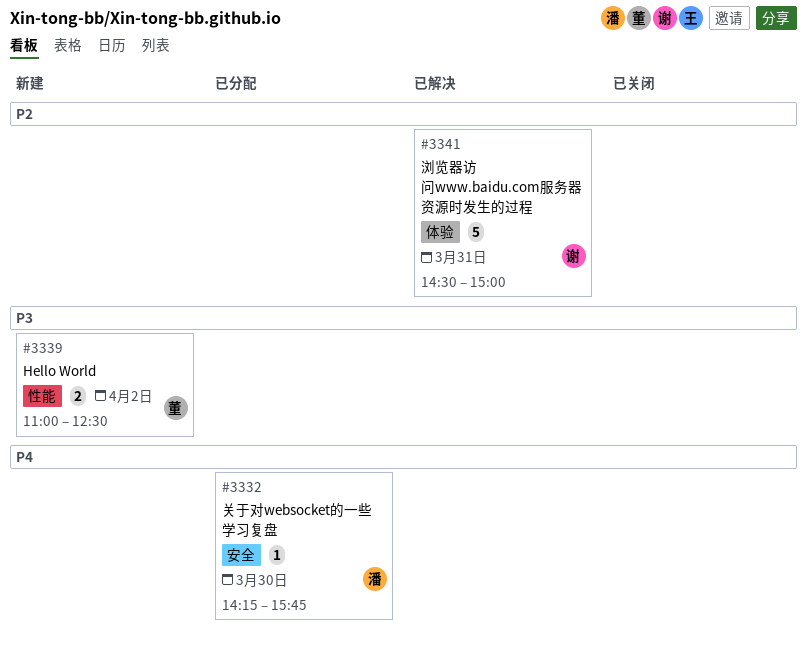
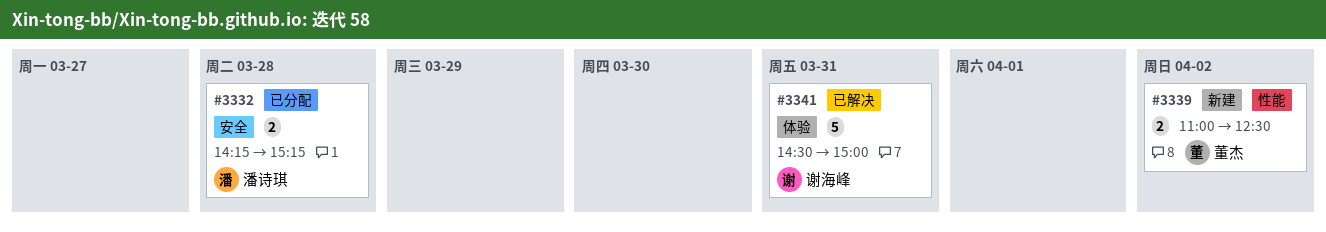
#3332, estimate: 1 -> 2
#3332, day: Mar 30 -> Mar 28
#3332, ends: 15:45 -> 15:15

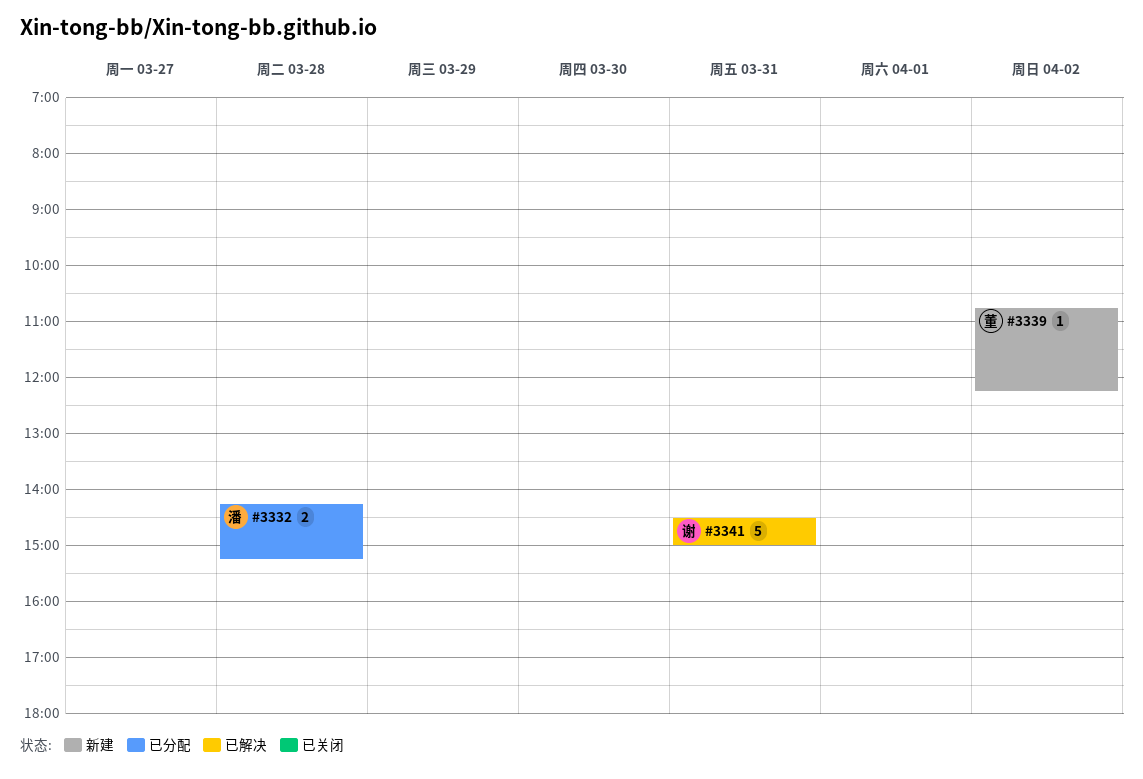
#3339, estimate: 2 -> 1
#3339, begins: 11:00 -> 10:45
#3339, ends: 12:30 -> 12:15

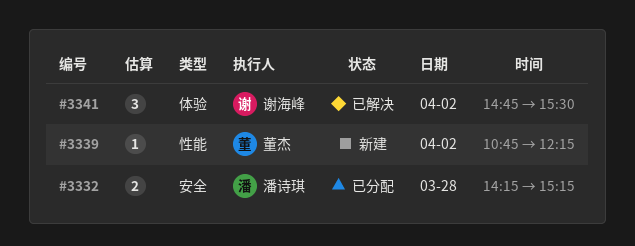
#3341, estimate: 5 -> 3
#3341, day: Mar 31 -> Apr 2
#3341, begins: 14:30 -> 14:45
#3341, ends: 15:00 -> 15:30

